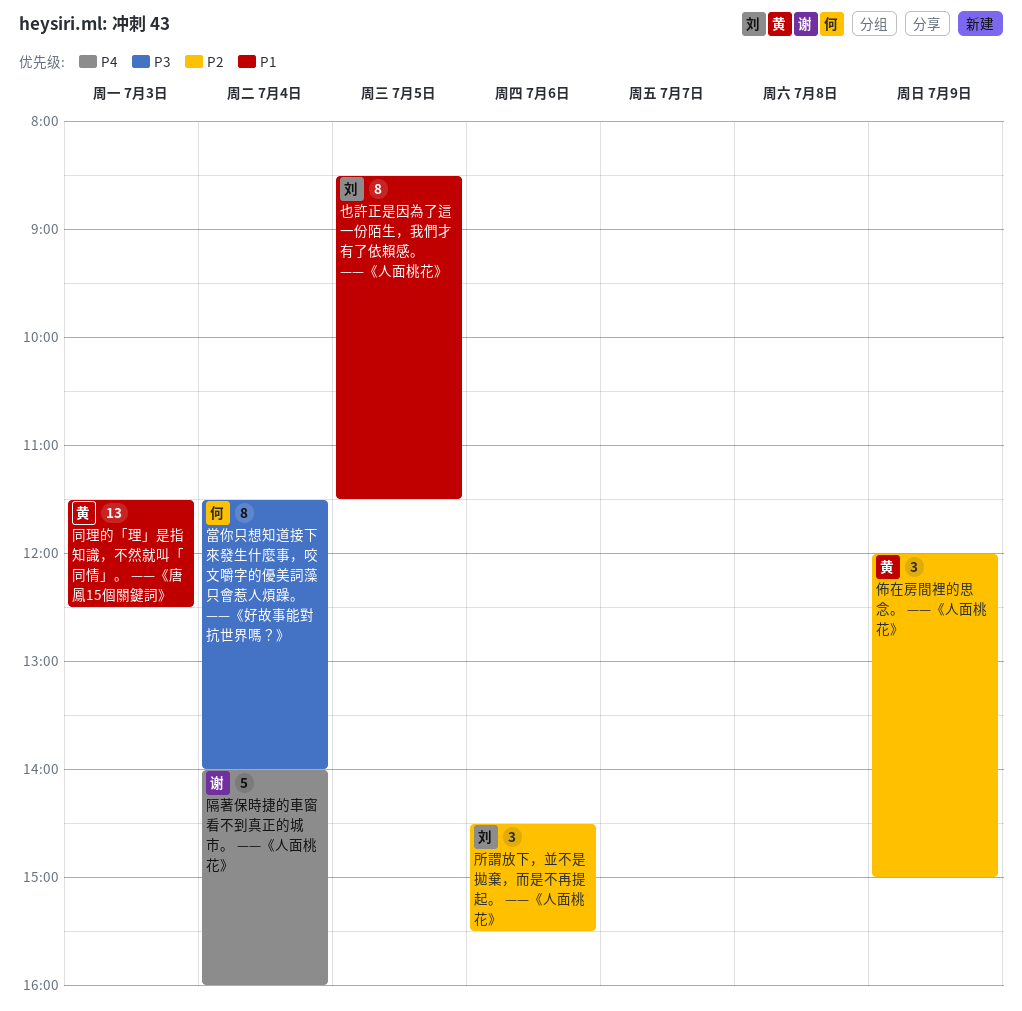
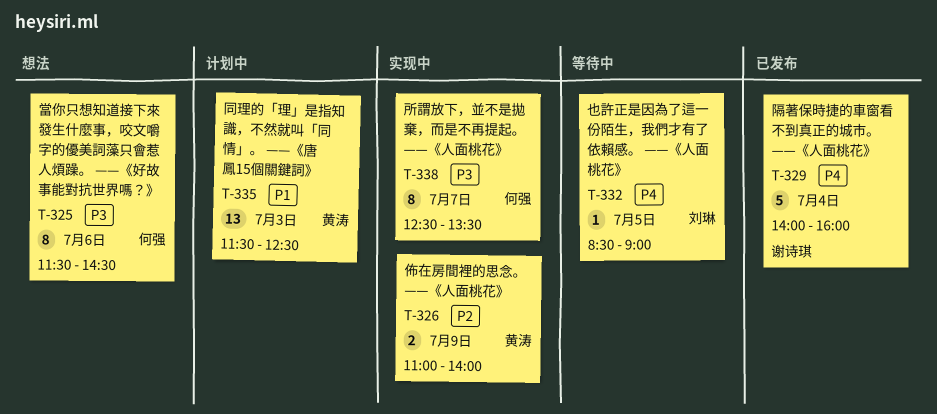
也許正是因為了這一份陌生，我們才有了依賴感。 ——《人面桃花》, priority: P1 -> P4
也許正是因為了這一份陌生，我們才有了依賴感。 ——《人面桃花》, estimate: 8 -> 1
也許正是因為了這一份陌生，我們才有了依賴感。 ——《人面桃花》, ends: 11:30 -> 09:00
佈在房間裡的思念。 ——《人面桃花》, estimate: 3 -> 2
佈在房間裡的思念。 ——《人面桃花》, begins: 12:00 -> 11:00
佈在房間裡的思念。 ——《人面桃花》, ends: 15:00 -> 14:00
所謂放下，並不是拋棄，而是不再提起。 ——《人面桃花》, owner: 刘琳 -> 何强
所謂放下，並不是拋棄，而是不再提起。 ——《人面桃花》, priority: P2 -> P3
所謂放下，並不是拋棄，而是不再提起。 ——《人面桃花》, estimate: 3 -> 8
所謂放下，並不是拋棄，而是不再提起。 ——《人面桃花》, day: Jul 6 -> Jul 7
所謂放下，並不是拋棄，而是不再提起。 ——《人面桃花》, begins: 14:30 -> 12:30
所謂放下，並不是拋棄，而是不再提起。 ——《人面桃花》, ends: 15:30 -> 13:30
當你只想知道接下來發生什麼事，咬文嚼字的優美詞藻只會惹人煩躁。 ——《好故事能對抗世界嗎？》, day: Jul 4 -> Jul 6
當你只想知道接下來發生什麼事，咬文嚼字的優美詞藻只會惹人煩躁。 ——《好故事能對抗世界嗎？》, ends: 14:00 -> 14:30

